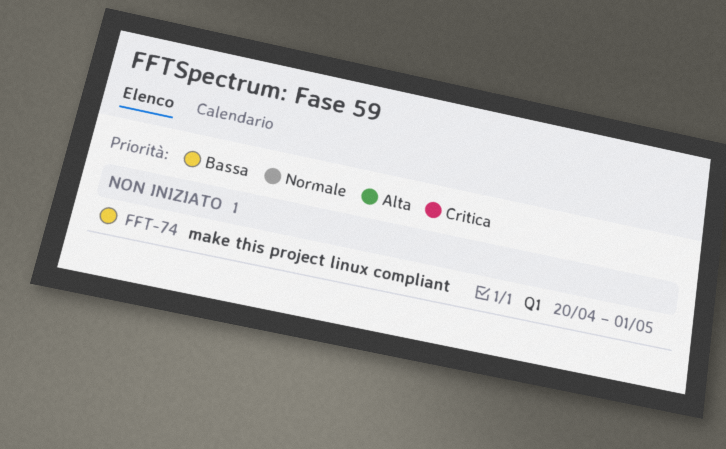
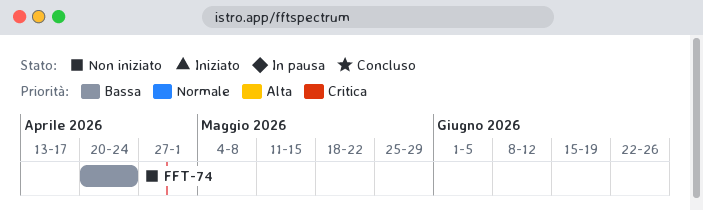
FFT-74, due: May 1 -> Apr 24

